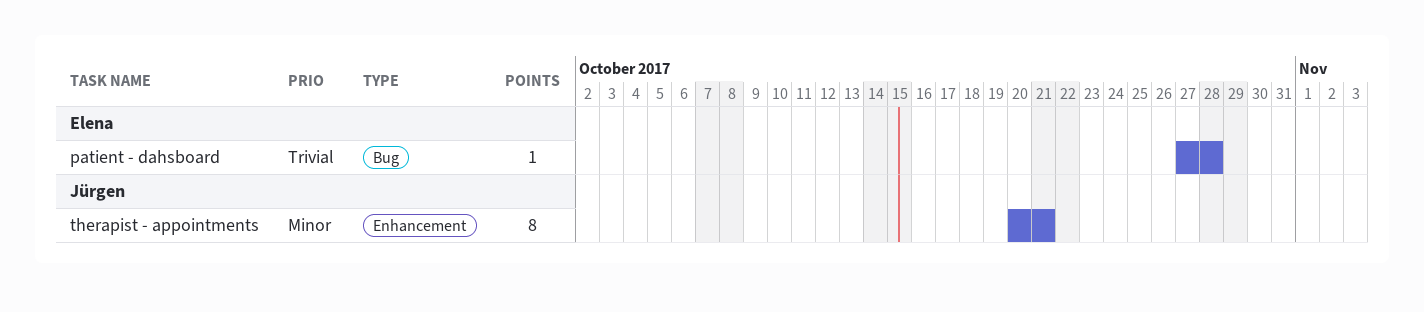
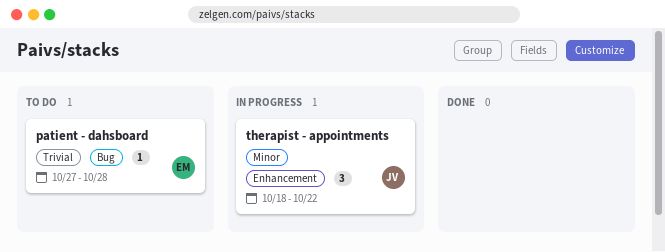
therapist - appointments, estimate: 8 -> 3
therapist - appointments, start: Oct 20 -> Oct 18
therapist - appointments, due: Oct 21 -> Oct 22

